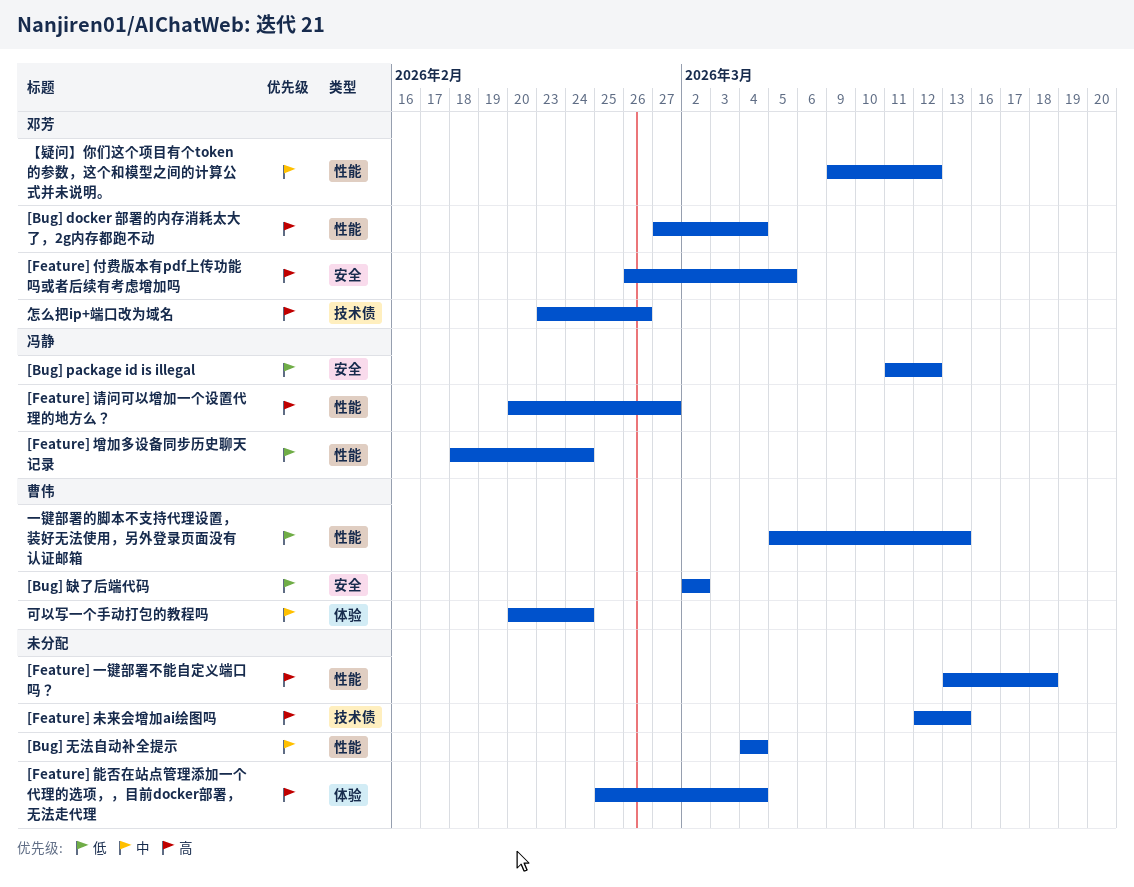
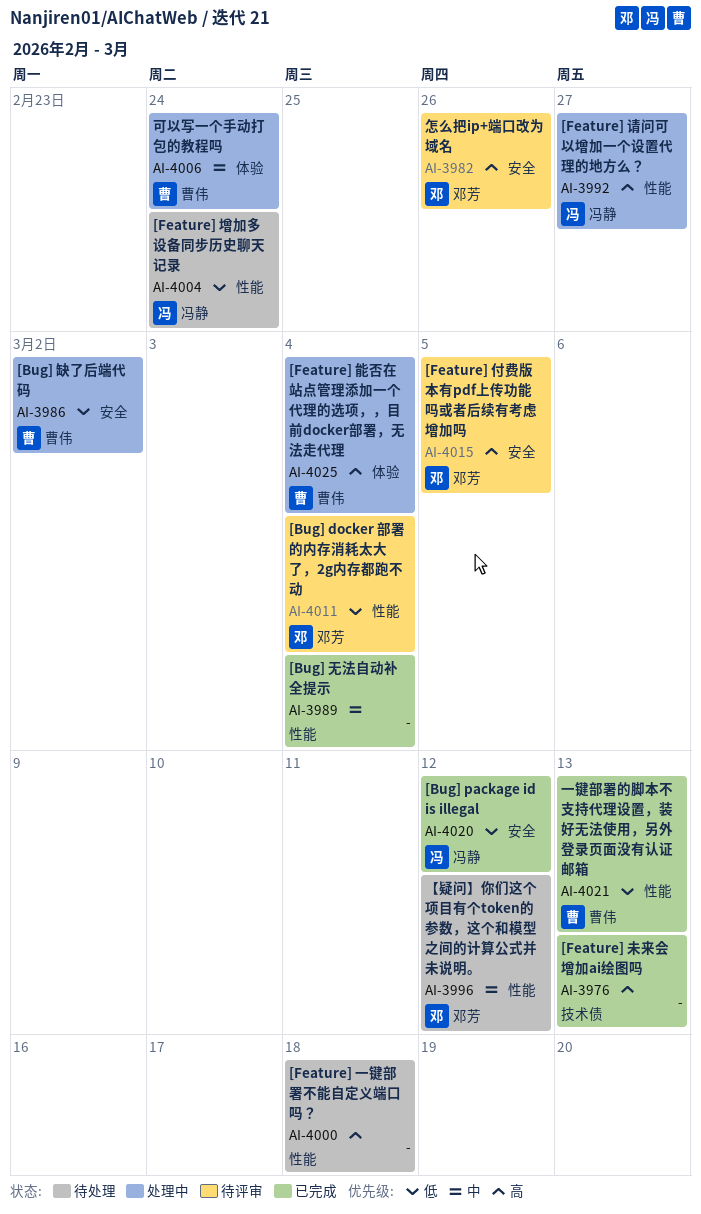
[Bug] docker 部署的内存消耗太大了，2g内存都跑不动, priority: 高 -> 低
[Feature] 能否在站点管理添加一个代理的选项，，目前docker部署，无法走代理, owner: none -> 曹伟
怎么把ip+端口改为域名, label: 技术债 -> 安全

